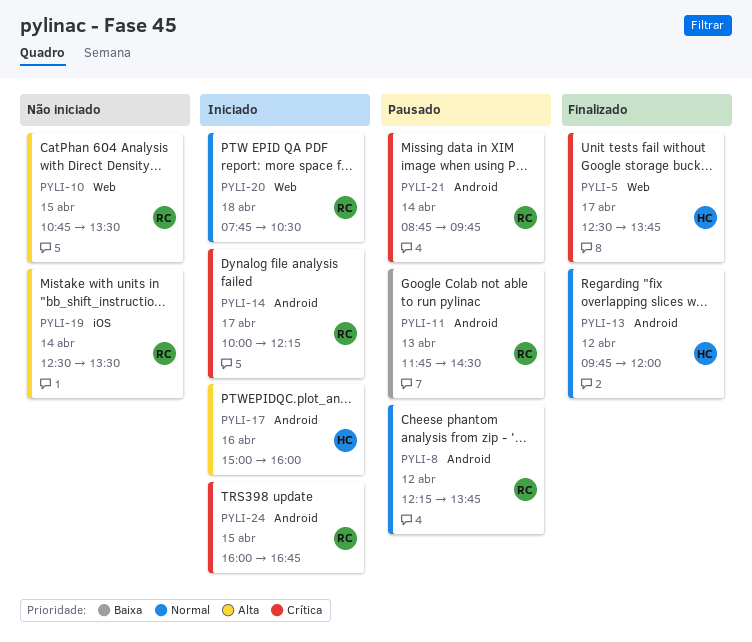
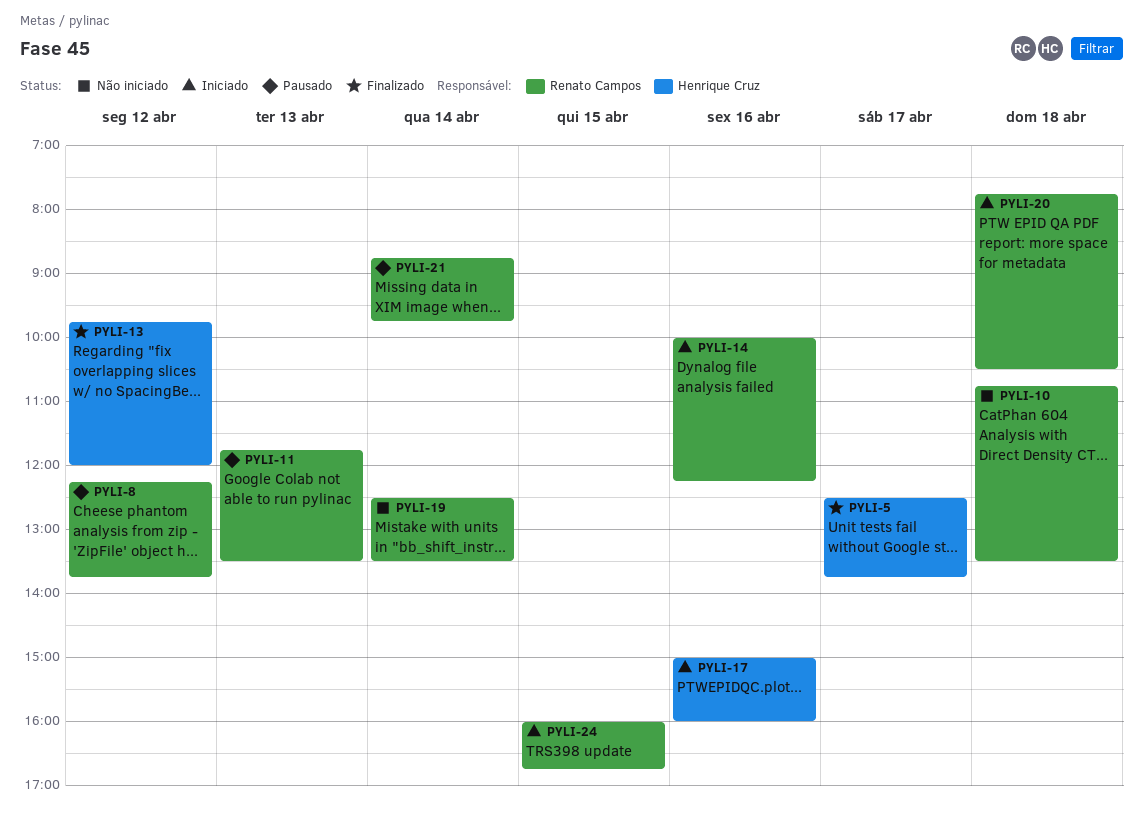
PYLI-10, day: Apr 15 -> Apr 18
PYLI-11, ends: 14:30 -> 13:30
PYLI-14, day: Apr 17 -> Apr 16

